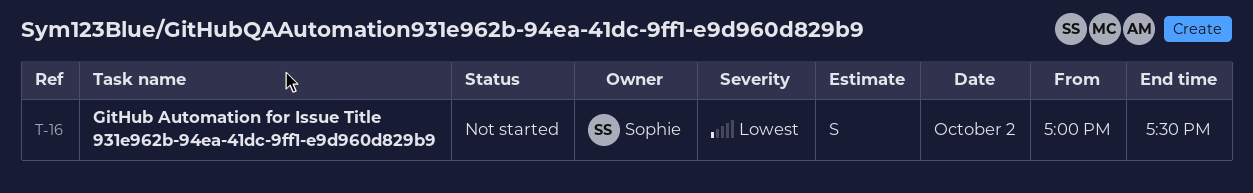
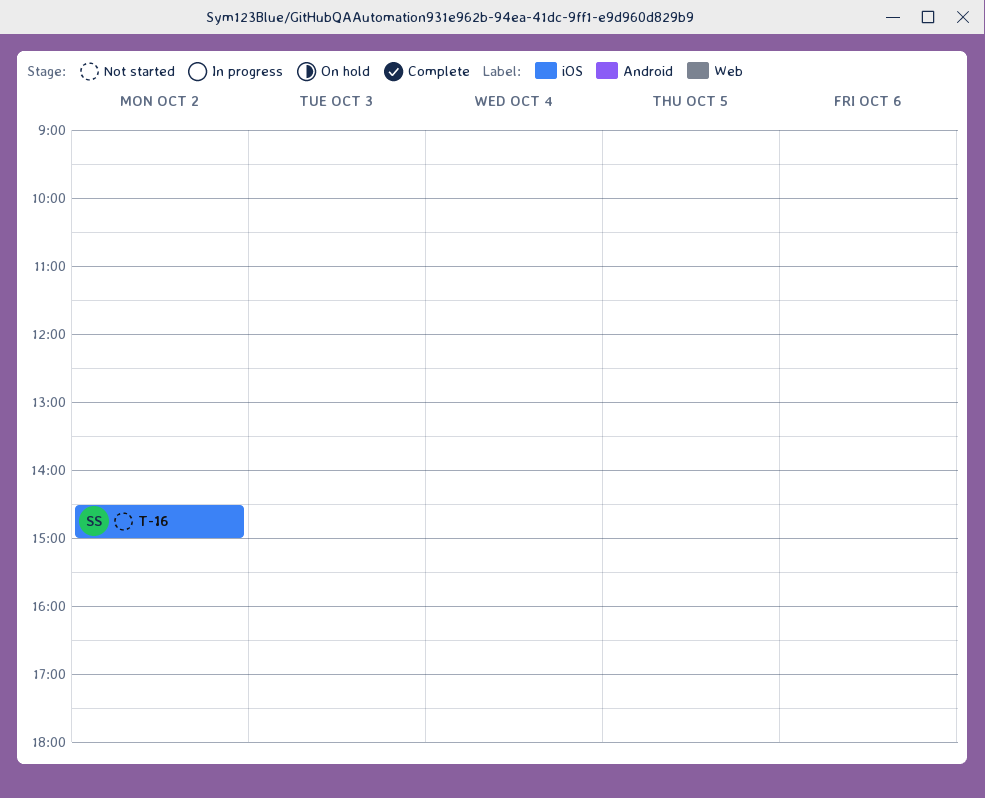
T-16, begins: 17:00 -> 14:30
T-16, ends: 17:30 -> 15:00

